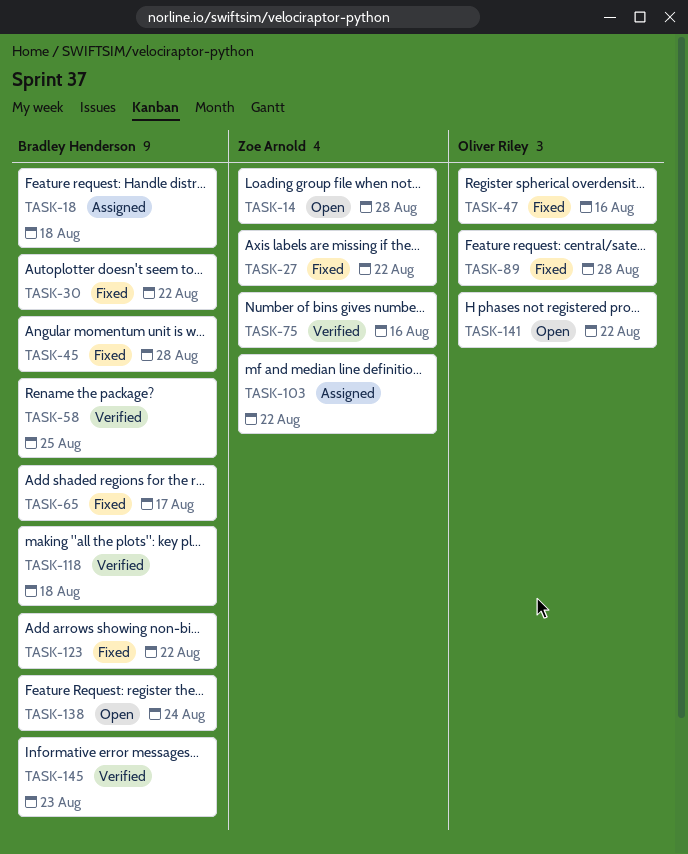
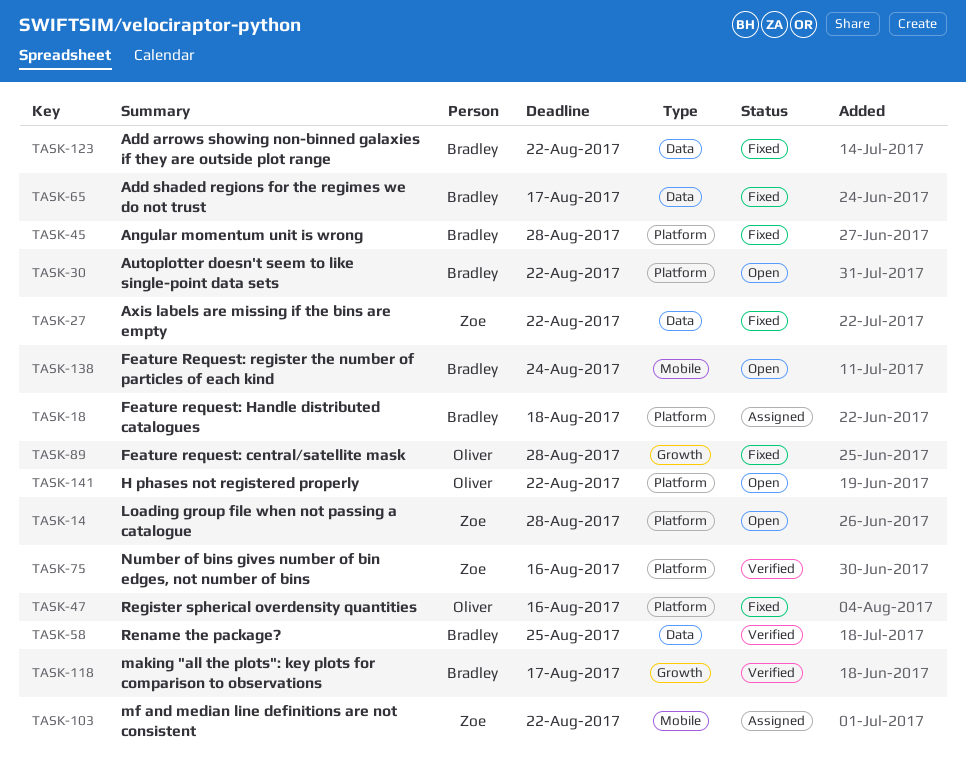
TASK-30, status: Fixed -> Open
TASK-118, due: Aug 18 -> Aug 17
TASK-145: present -> none

